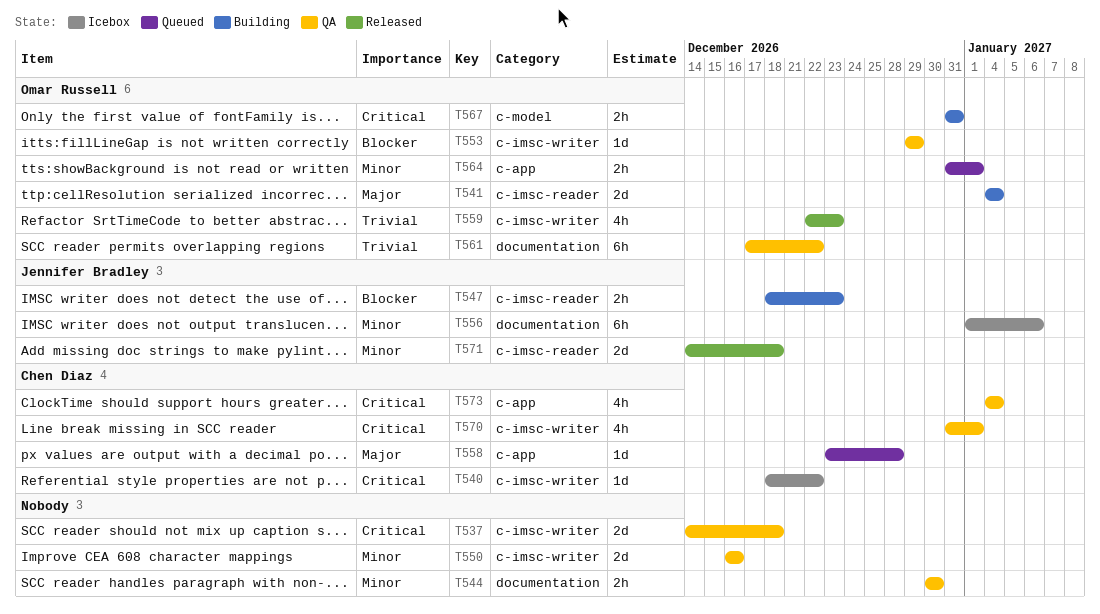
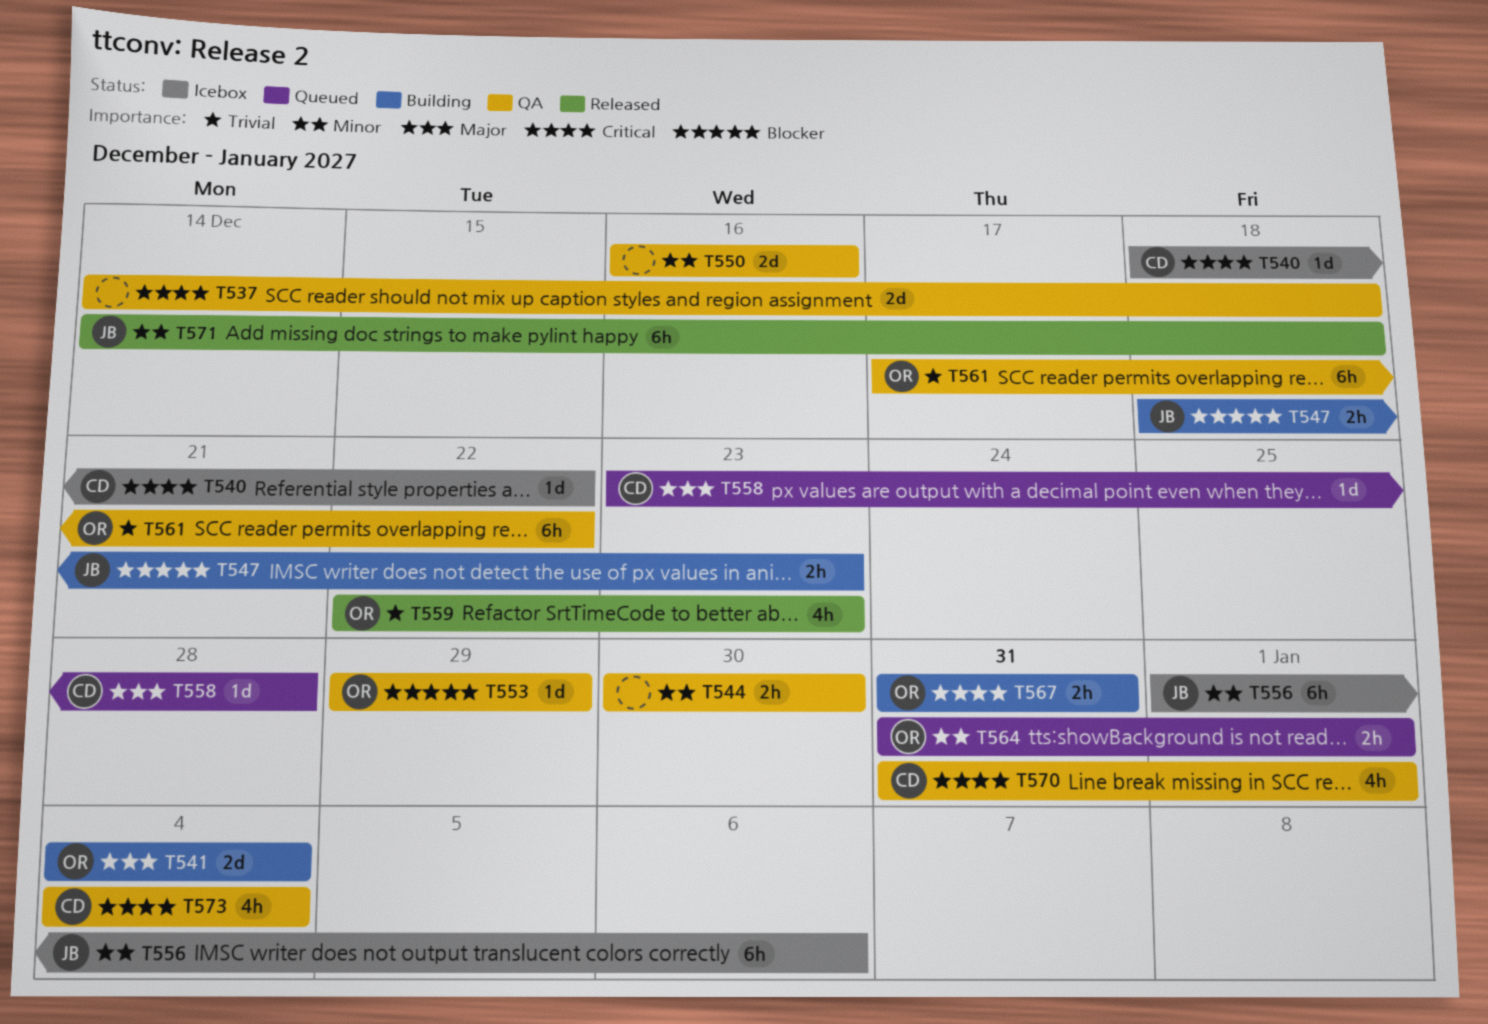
T571, estimate: 2d -> 6h

